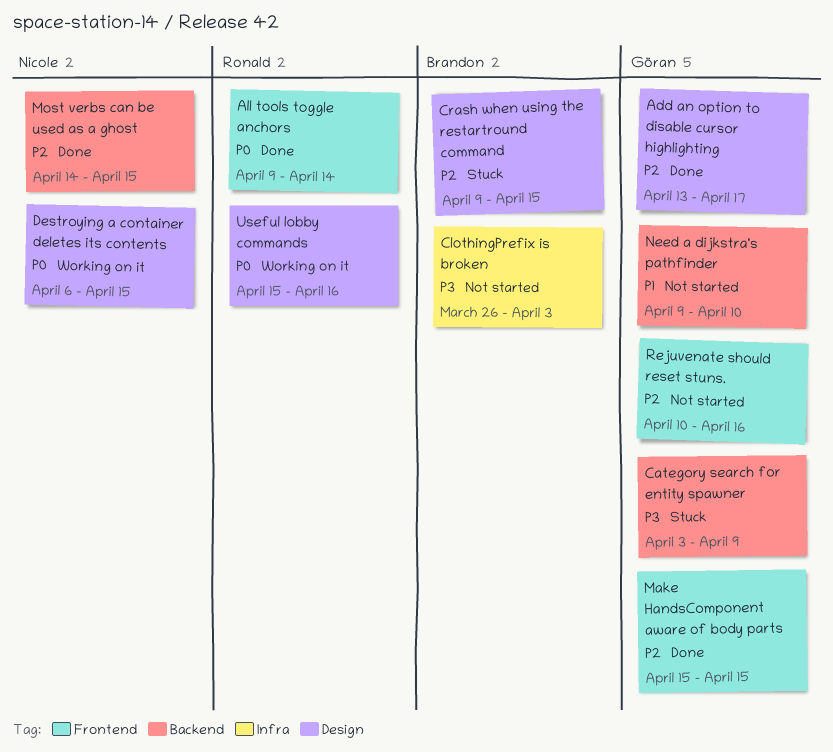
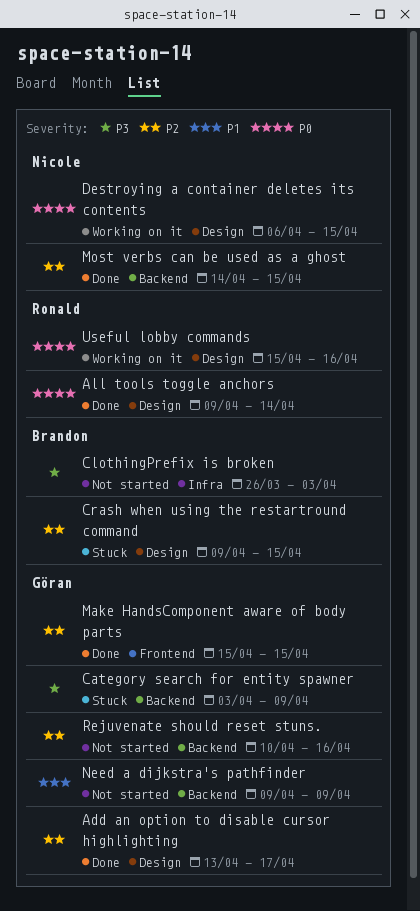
All tools toggle anchors, label: Frontend -> Design
Need a dijkstra's pathfinder, due: Apr 10 -> Apr 9
Rejuvenate should reset stuns., label: Frontend -> Backend

